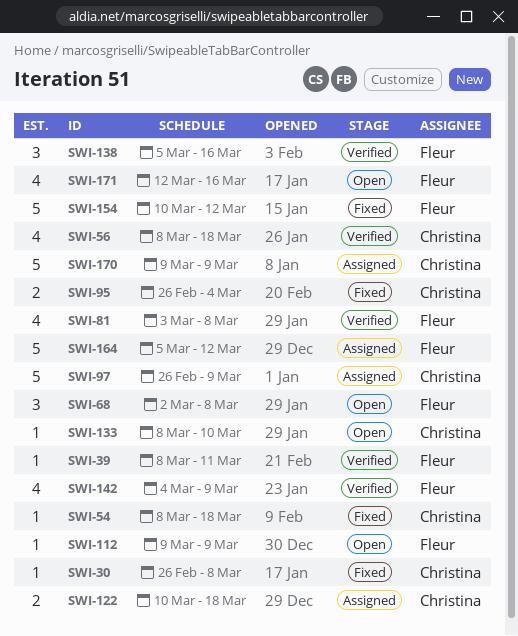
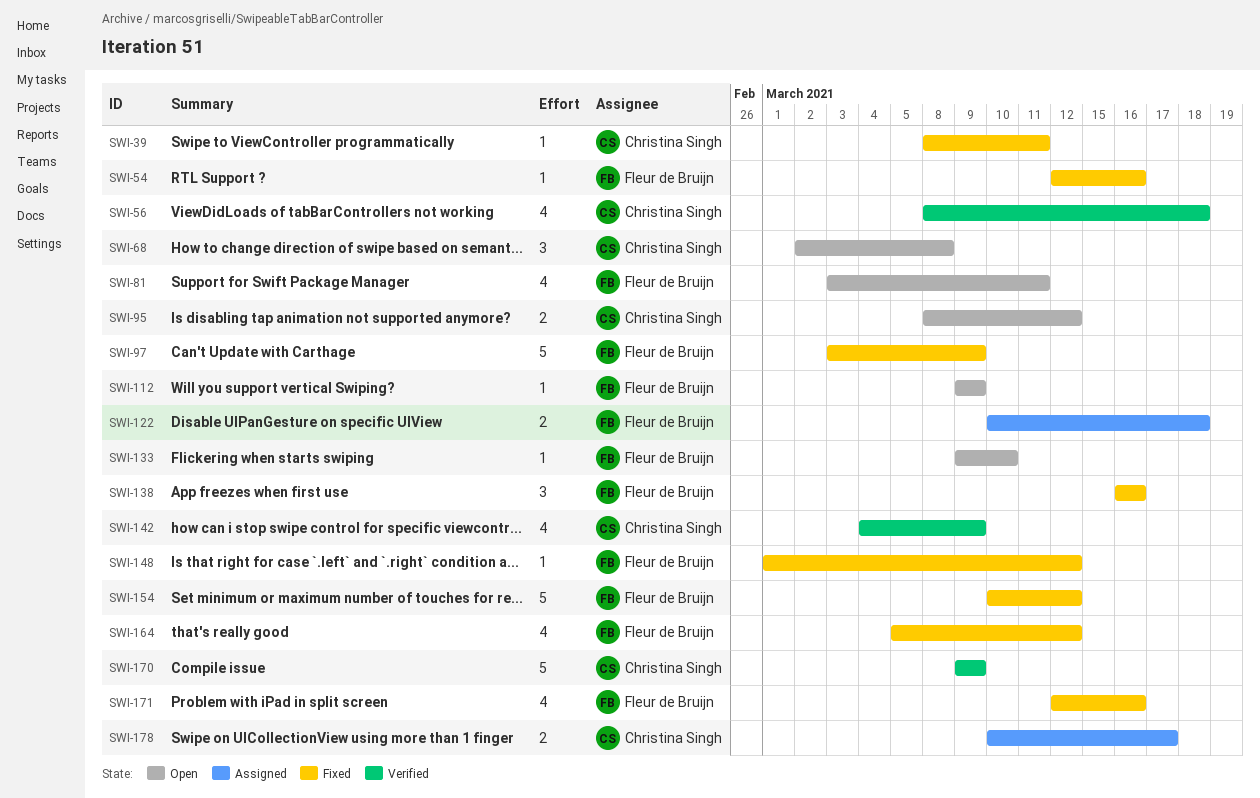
SWI-30: present -> none
SWI-39, status: Verified -> Fixed
SWI-39, owner: Fleur de Bruijn -> Christina Singh
SWI-54, owner: Christina Singh -> Fleur de Bruijn
SWI-54, start: Mar 8 -> Mar 12
SWI-54, due: Mar 18 -> Mar 16
SWI-68, owner: Fleur de Bruijn -> Christina Singh
SWI-81, status: Verified -> Open
SWI-81, due: Mar 8 -> Mar 11
SWI-95, status: Fixed -> Open
SWI-95, start: Feb 26 -> Mar 8
SWI-95, due: Mar 4 -> Mar 12
SWI-97, status: Assigned -> Fixed
SWI-97, owner: Christina Singh -> Fleur de Bruijn
SWI-97, start: Feb 26 -> Mar 3
SWI-122, owner: Christina Singh -> Fleur de Bruijn
SWI-133, owner: Christina Singh -> Fleur de Bruijn
SWI-133, start: Mar 8 -> Mar 9
SWI-138, status: Verified -> Fixed
SWI-138, start: Mar 5 -> Mar 16
SWI-142, owner: Fleur de Bruijn -> Christina Singh
SWI-148: none -> present
SWI-164, status: Assigned -> Fixed
SWI-164, estimate: 5 -> 4
SWI-170, status: Assigned -> Verified
SWI-171, status: Open -> Fixed
SWI-178: none -> present

